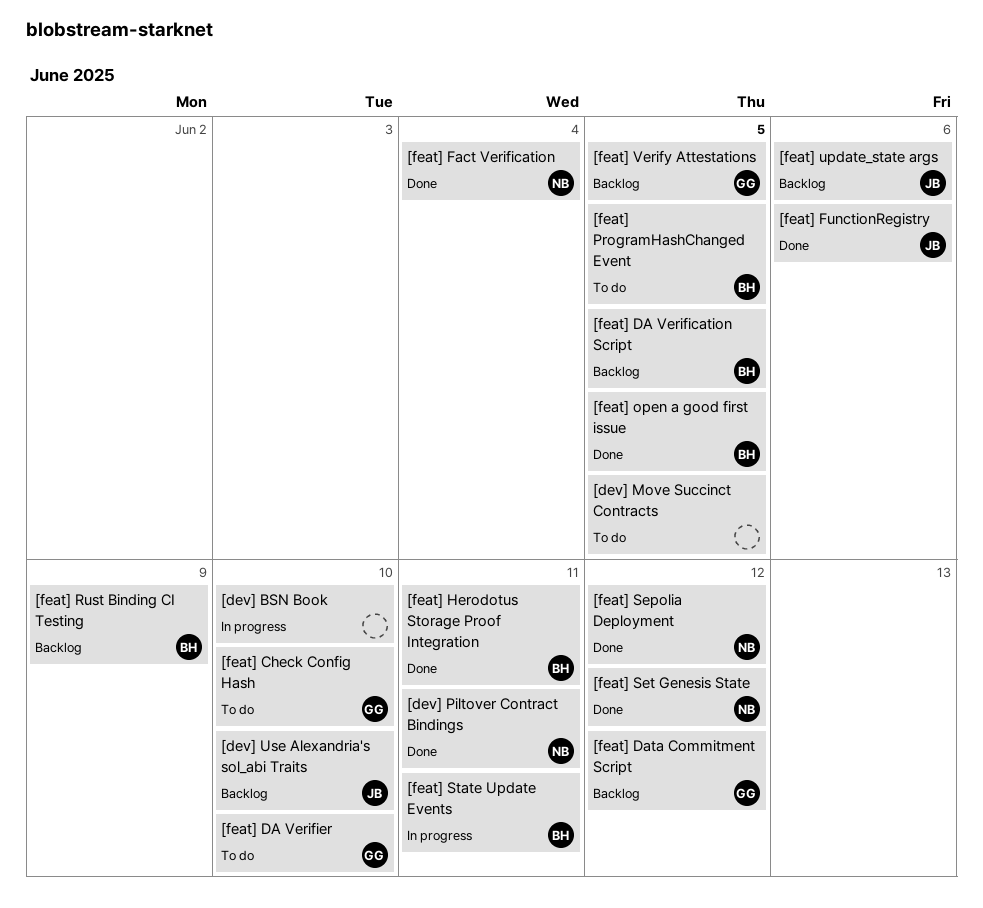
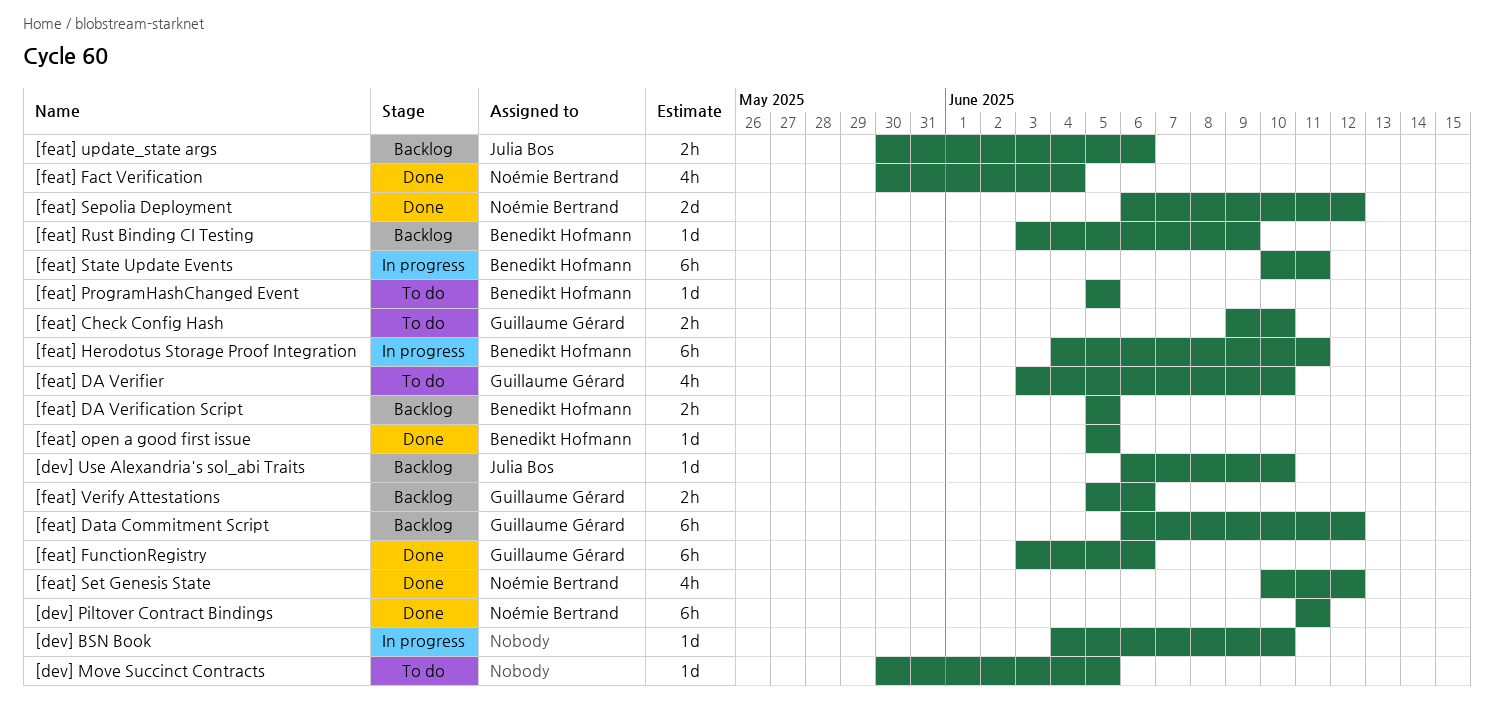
[feat] FunctionRegistry, owner: Julia Bos -> Guillaume Gérard
[feat] Herodotus Storage Proof Integration, status: Done -> In progress
[feat] Verify Attestations, due: Jun 5 -> Jun 6

